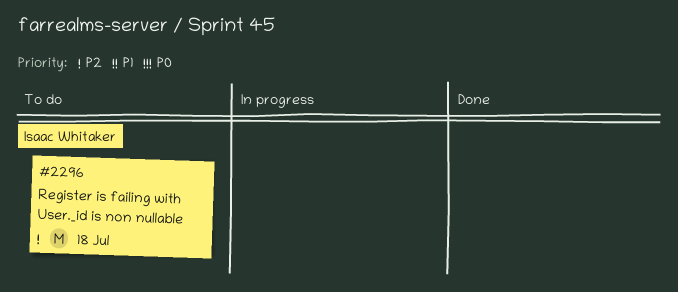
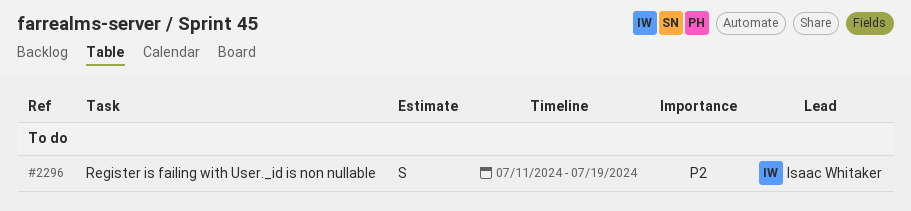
#2296, estimate: M -> S
#2296, due: Jul 18 -> Jul 19

